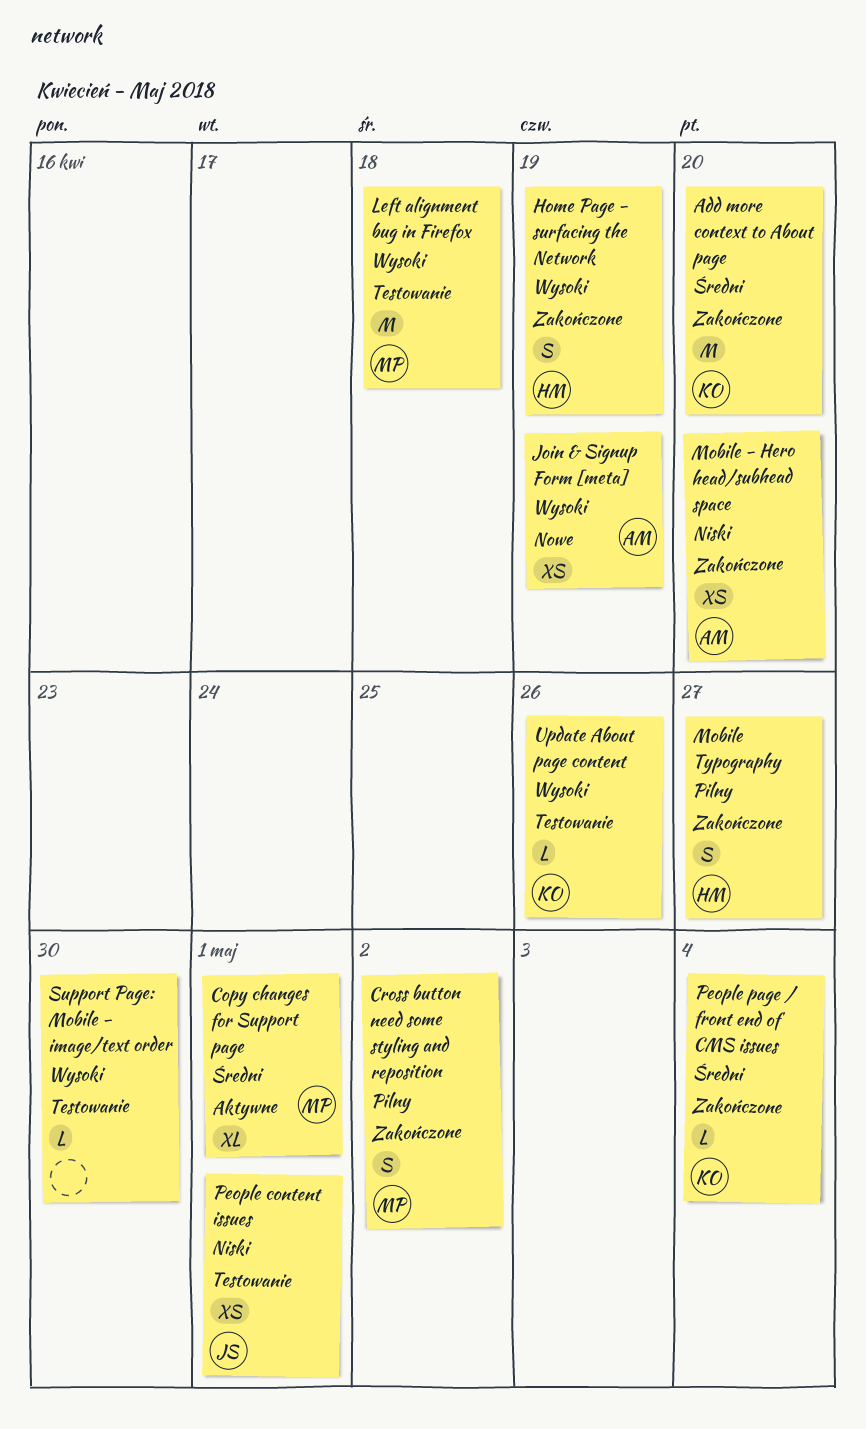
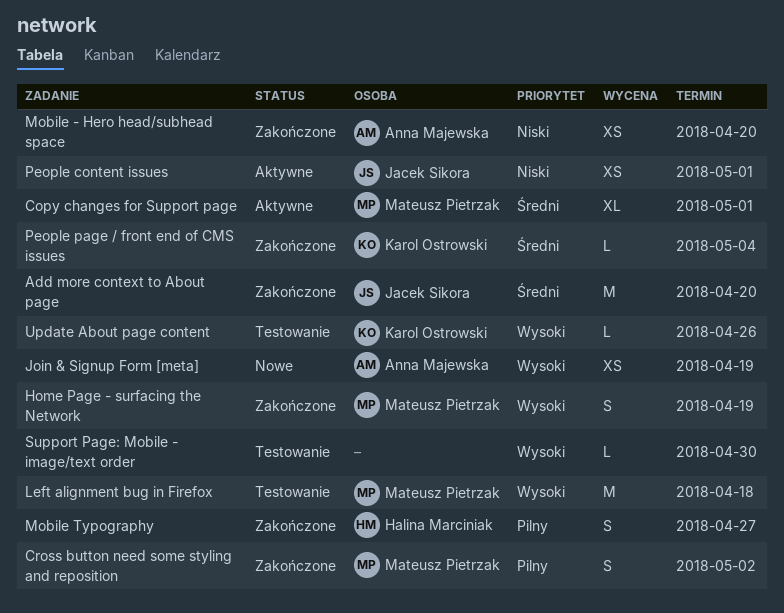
Add more context to About page, owner: Karol Ostrowski -> Jacek Sikora
Home Page - surfacing the Network, owner: Halina Marciniak -> Mateusz Pietrzak
People content issues, status: Testowanie -> Aktywne

